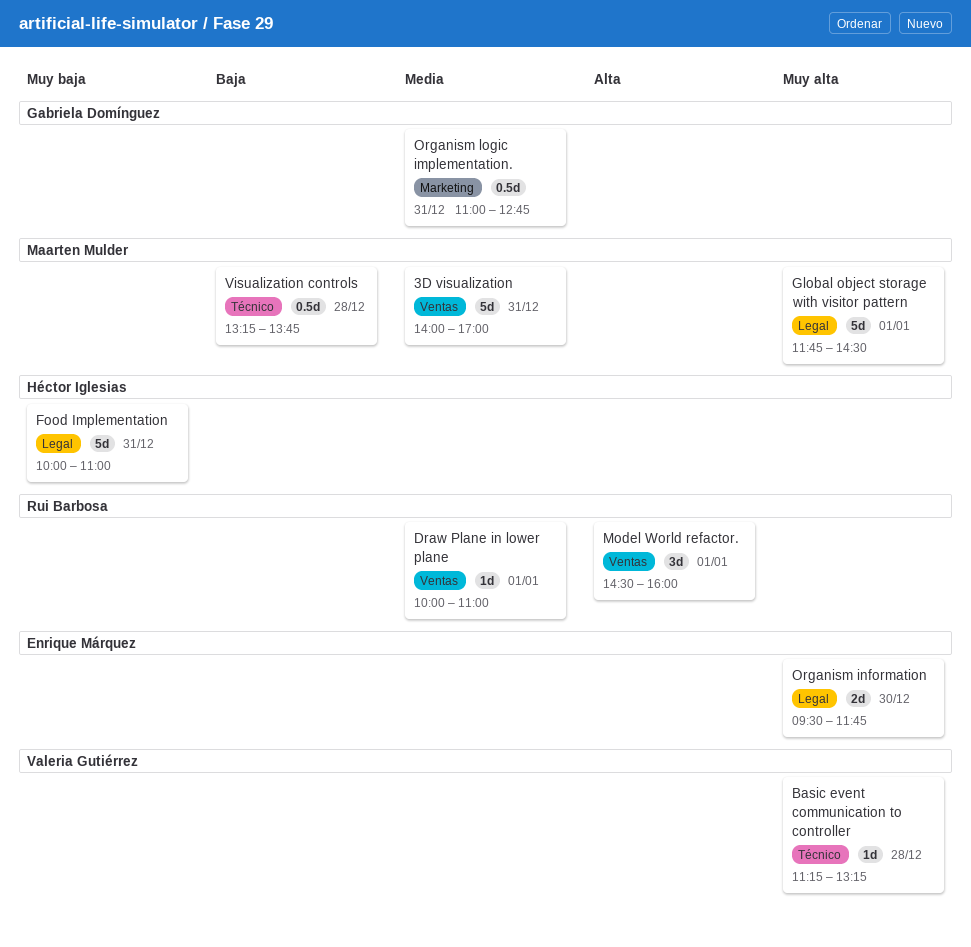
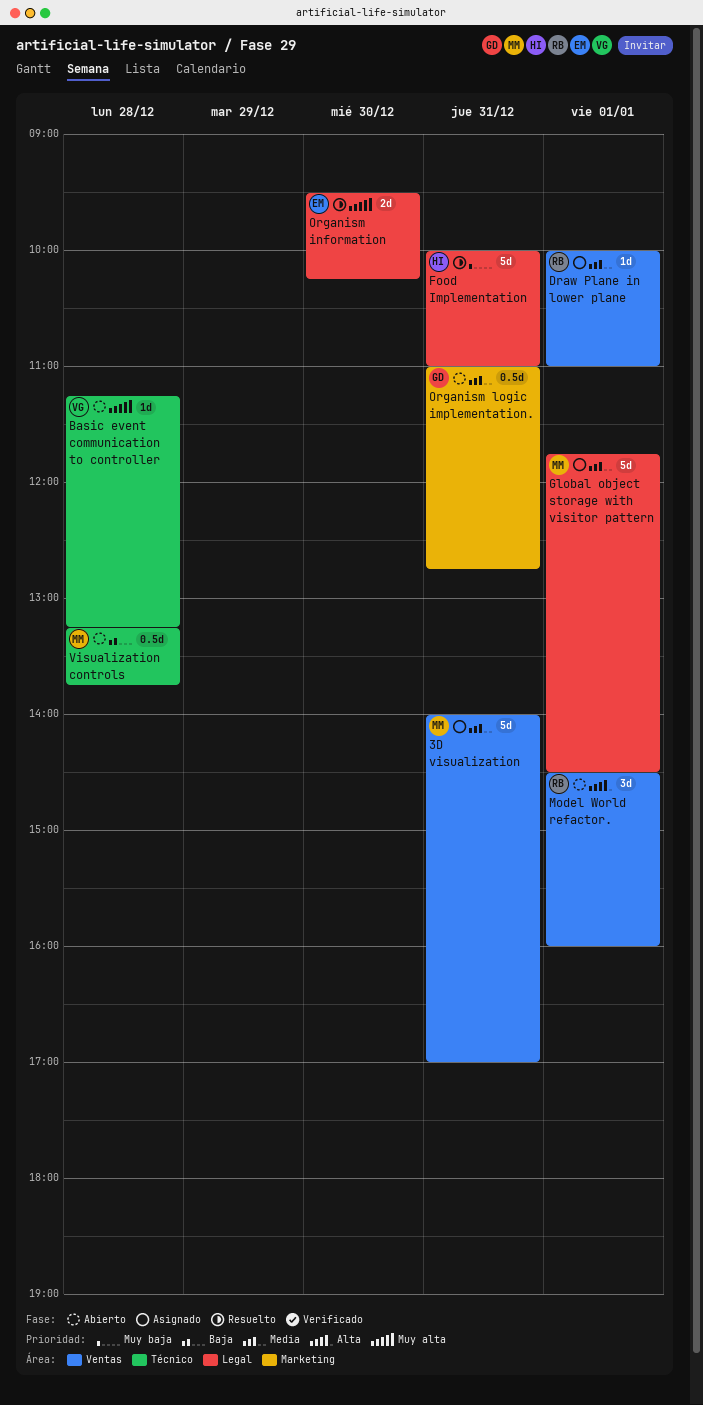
Global object storage with visitor pattern, priority: Muy alta -> Media
Organism information, ends: 11:45 -> 10:15

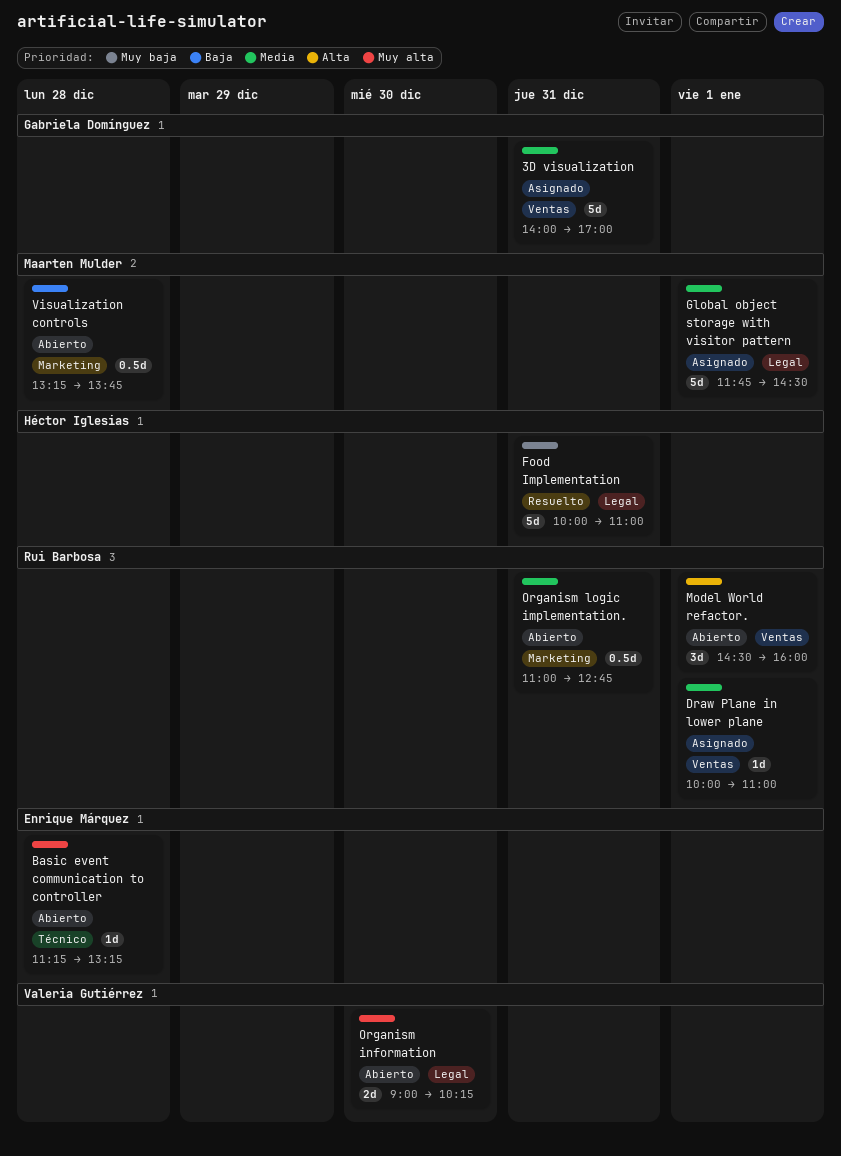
3D visualization, owner: Maarten Mulder -> Gabriela Domínguez
Basic event communication to controller, owner: Valeria Gutiérrez -> Enrique Márquez
Organism information, status: Resuelto -> Abierto
Organism information, owner: Enrique Márquez -> Valeria Gutiérrez
Organism information, begins: 09:30 -> 09:00
Organism logic implementation., owner: Gabriela Domínguez -> Rui Barbosa
Visualization controls, label: Técnico -> Marketing

